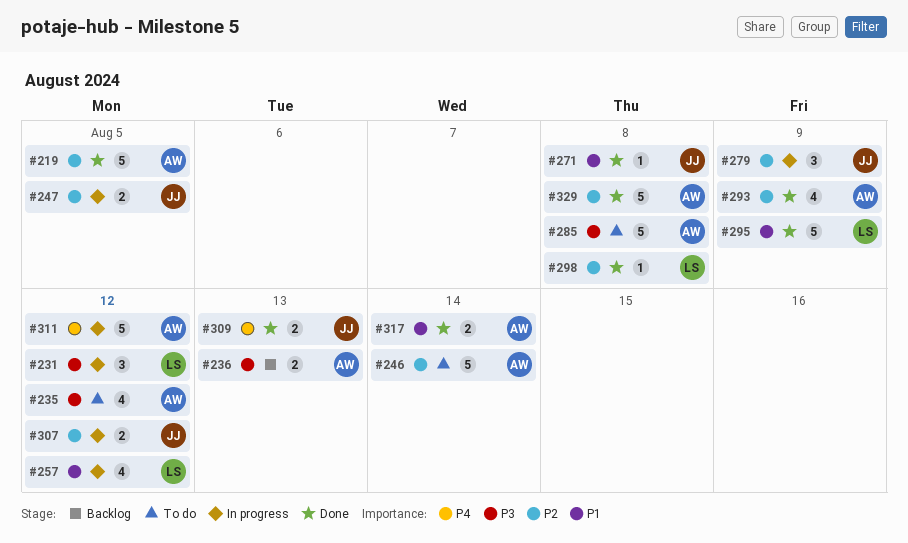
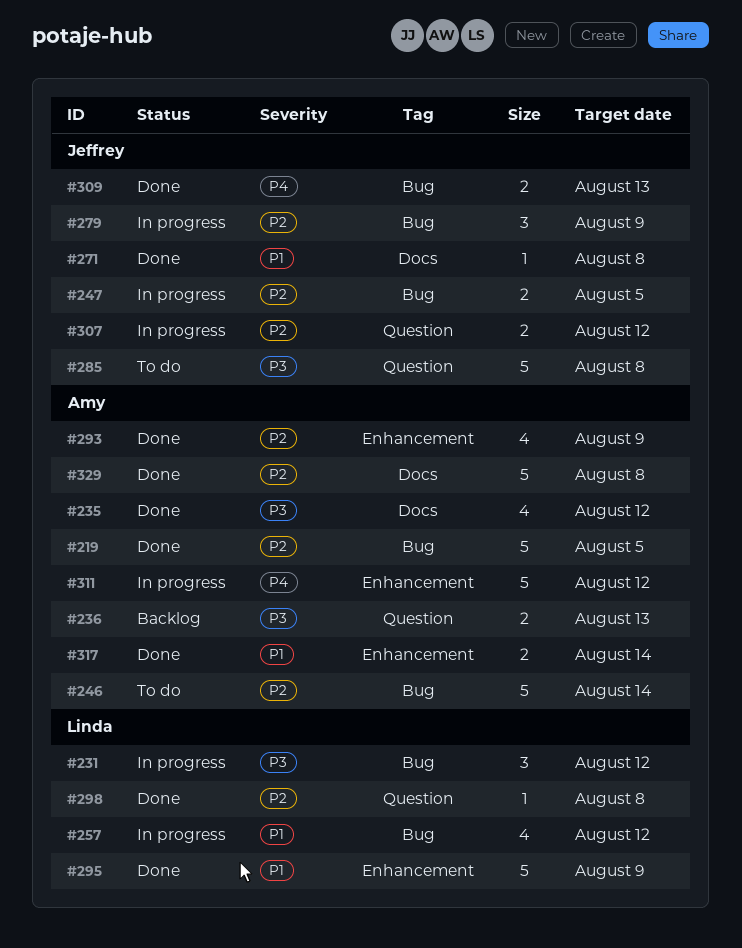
#235, status: To do -> Done
#285, owner: Amy -> Jeffrey

